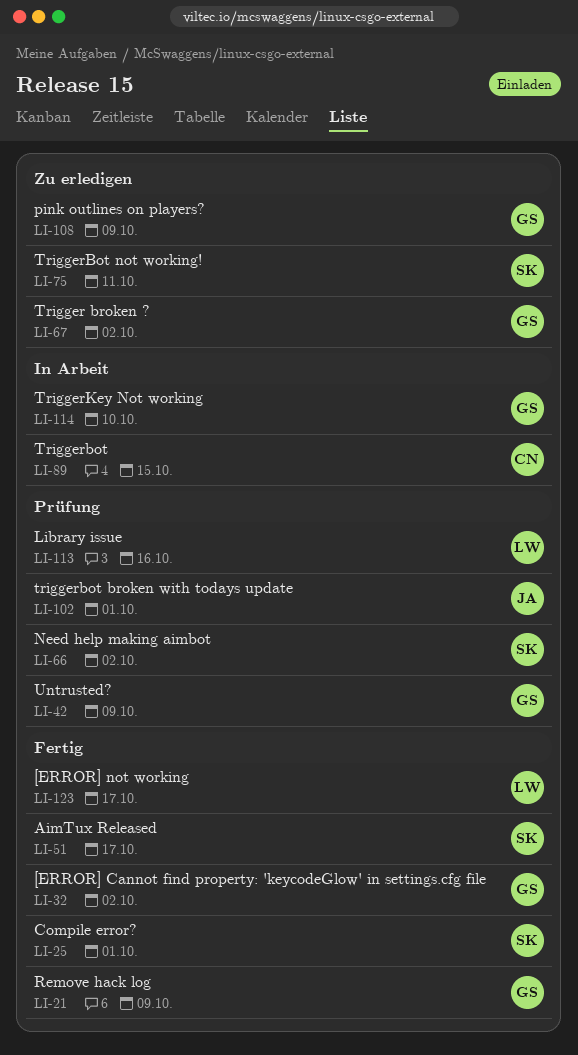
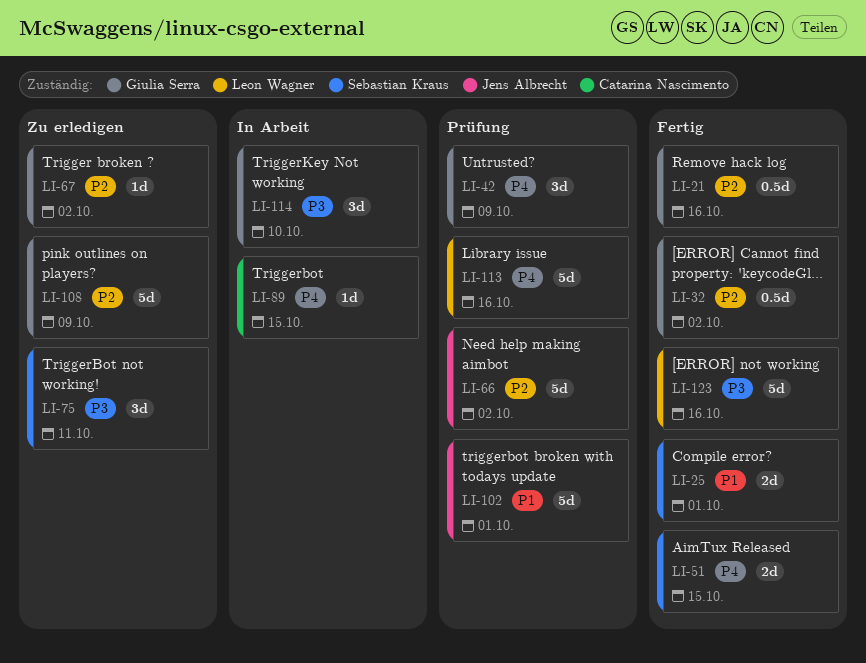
LI-21, due: Oct 9 -> Oct 16
LI-51, due: Oct 17 -> Oct 15
LI-66, owner: Sebastian Kraus -> Jens Albrecht
LI-123, due: Oct 17 -> Oct 16

